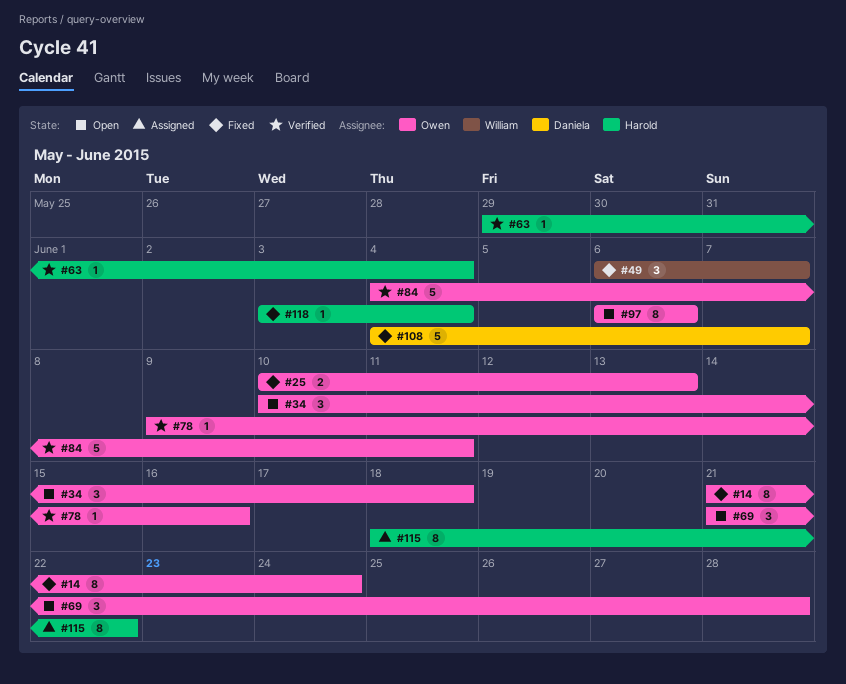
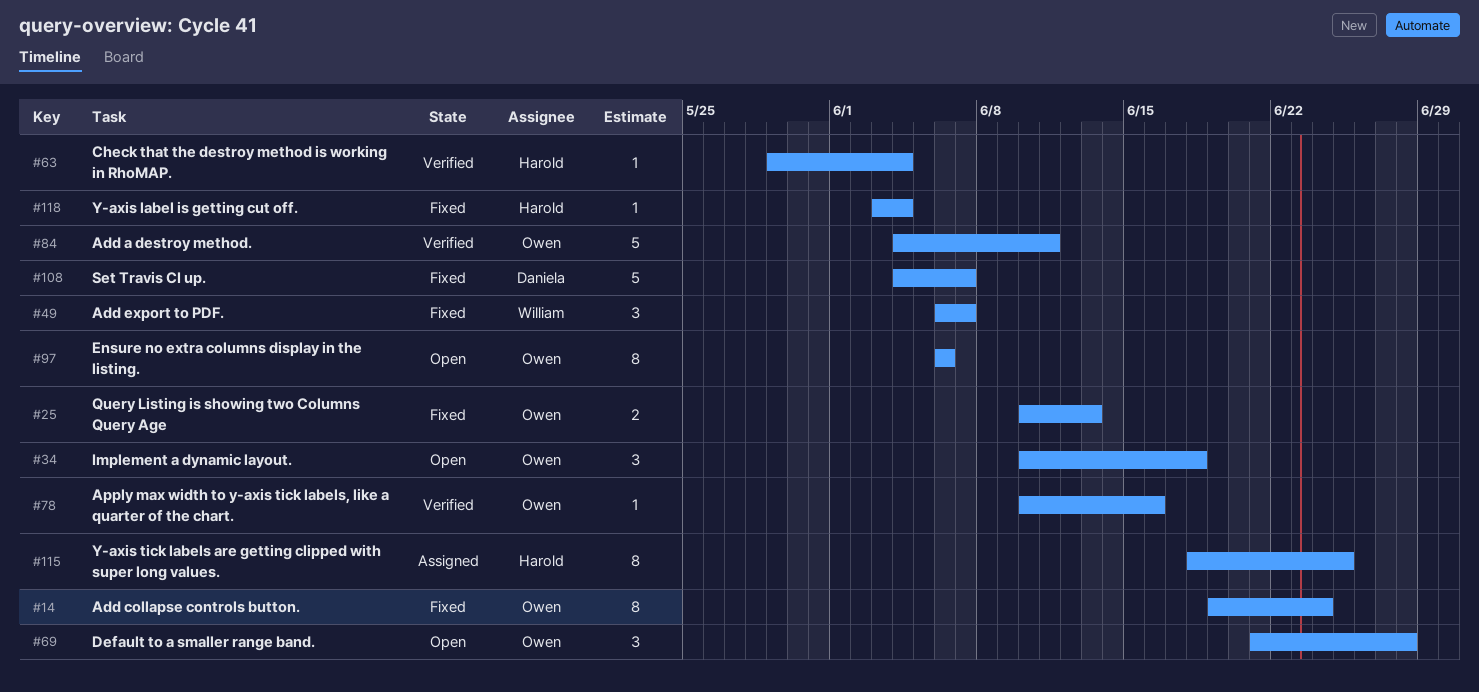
#14, start: Jun 21 -> Jun 19
#78, start: Jun 9 -> Jun 10
#115, due: Jun 22 -> Jun 25

